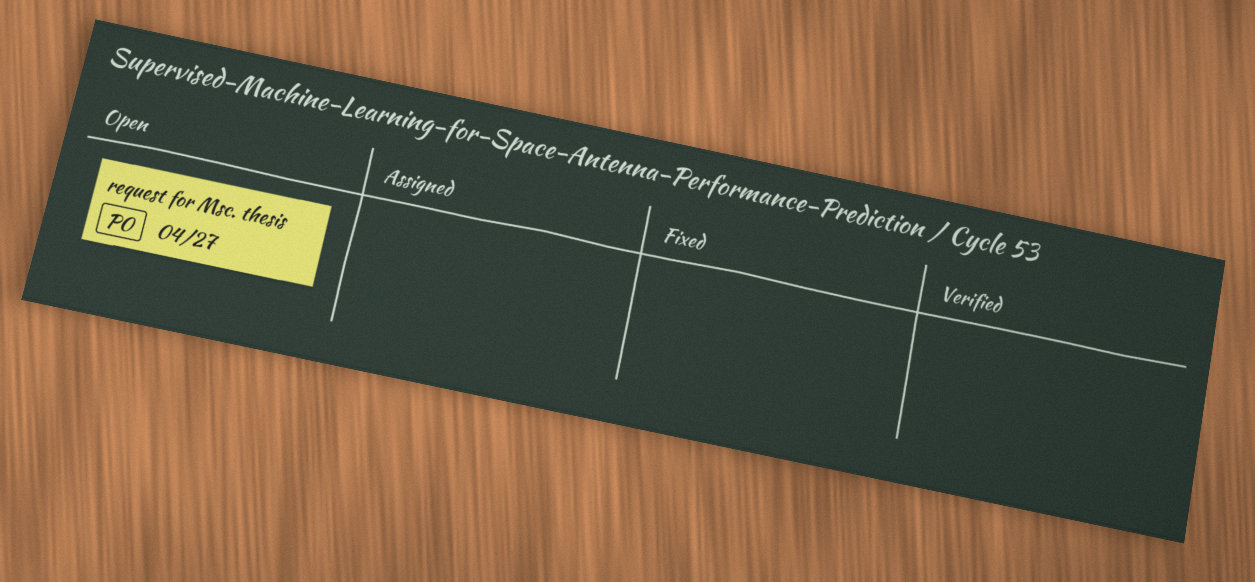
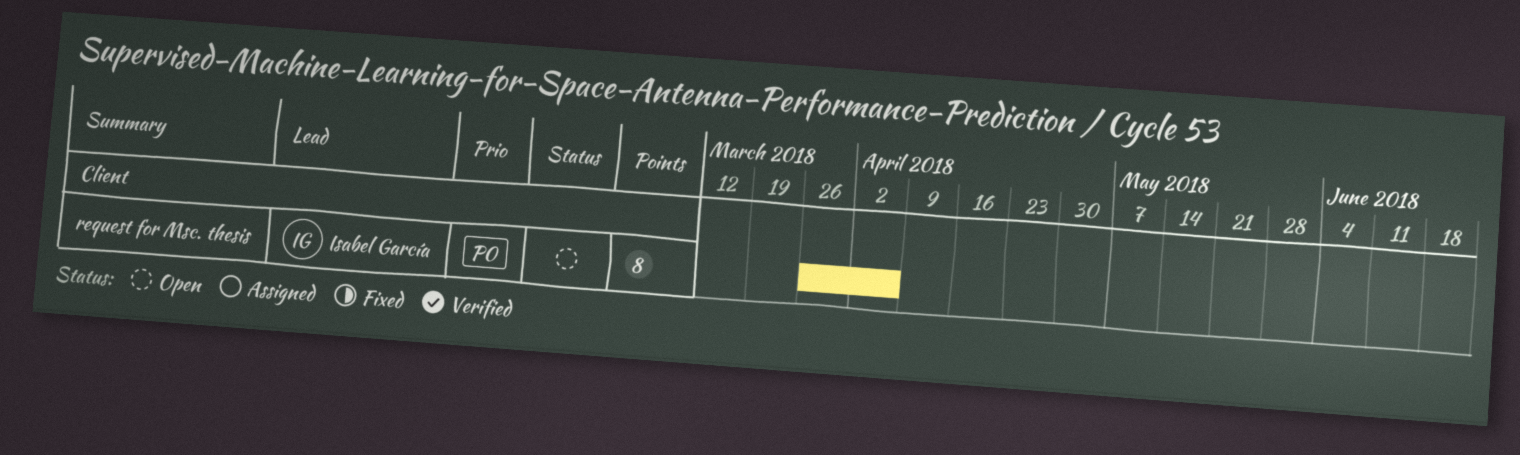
request for Msc. thesis, due: Apr 27 -> Apr 6

